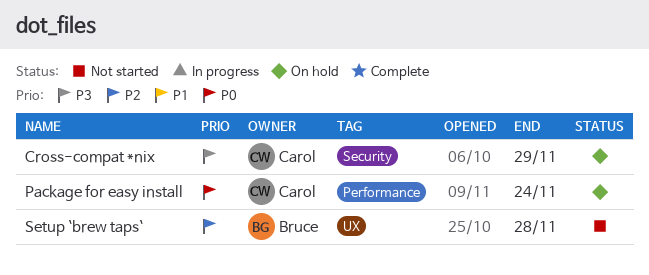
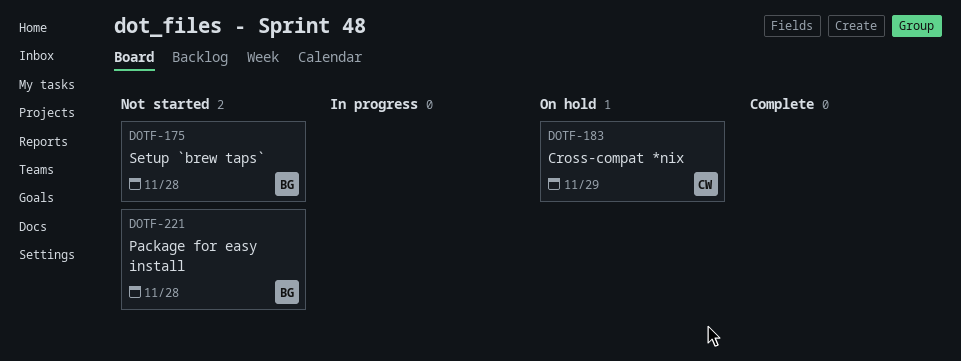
Package for easy install, status: On hold -> Not started
Package for easy install, owner: Carol -> Bruce
Package for easy install, due: Nov 24 -> Nov 28

